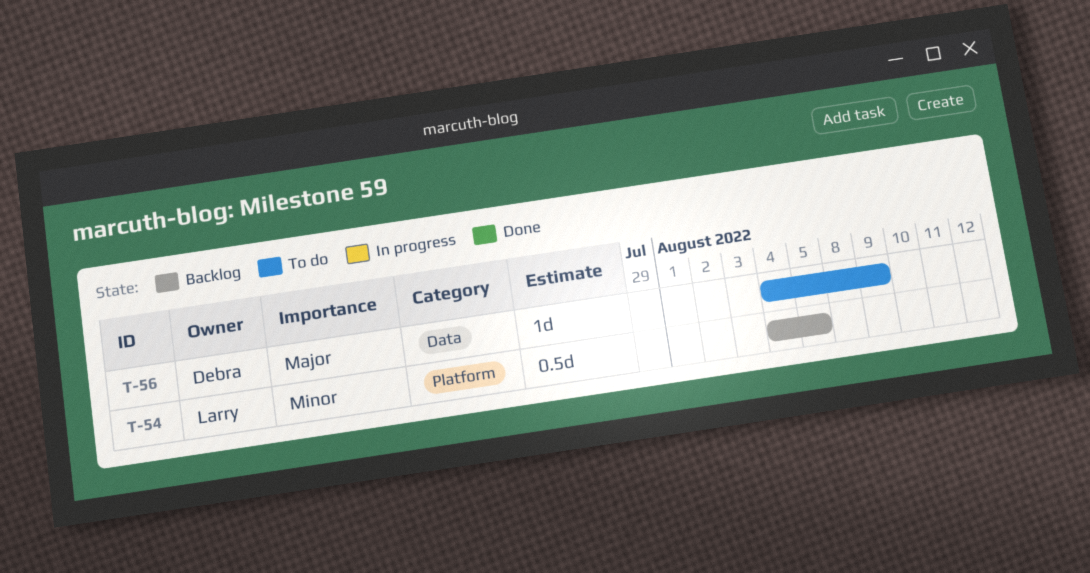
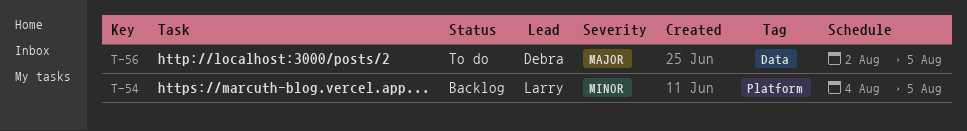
T-56, start: Aug 4 -> Aug 2
T-56, due: Aug 9 -> Aug 5

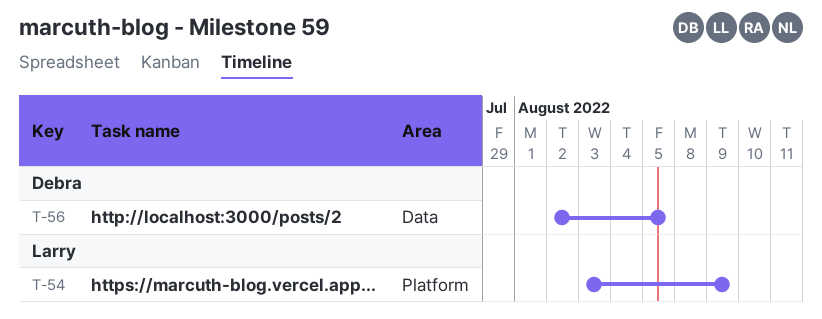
T-54, start: Aug 4 -> Aug 3
T-54, due: Aug 5 -> Aug 9

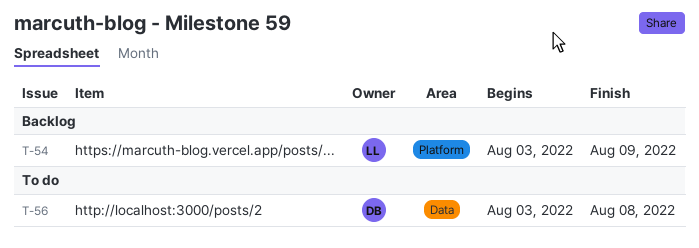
T-56, start: Aug 2 -> Aug 3
T-56, due: Aug 5 -> Aug 8

